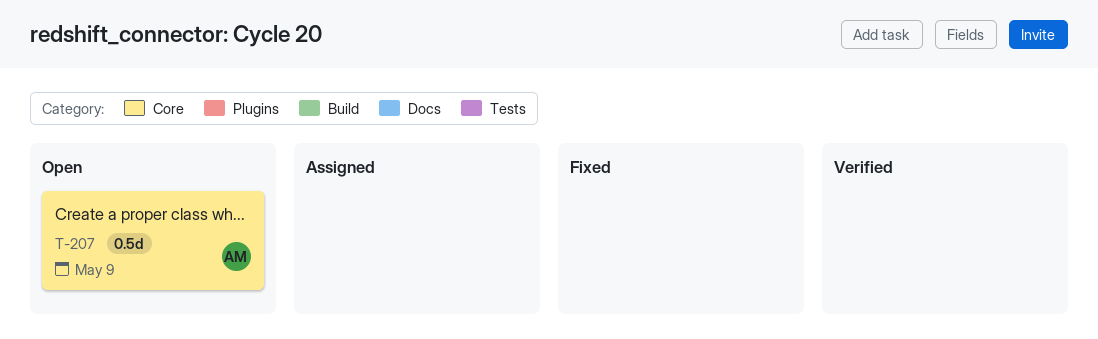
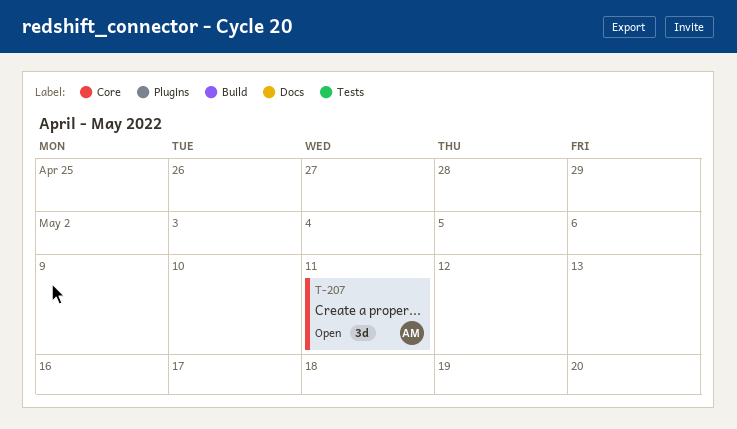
T-207, estimate: 0.5d -> 3d
T-207, due: May 9 -> May 11

